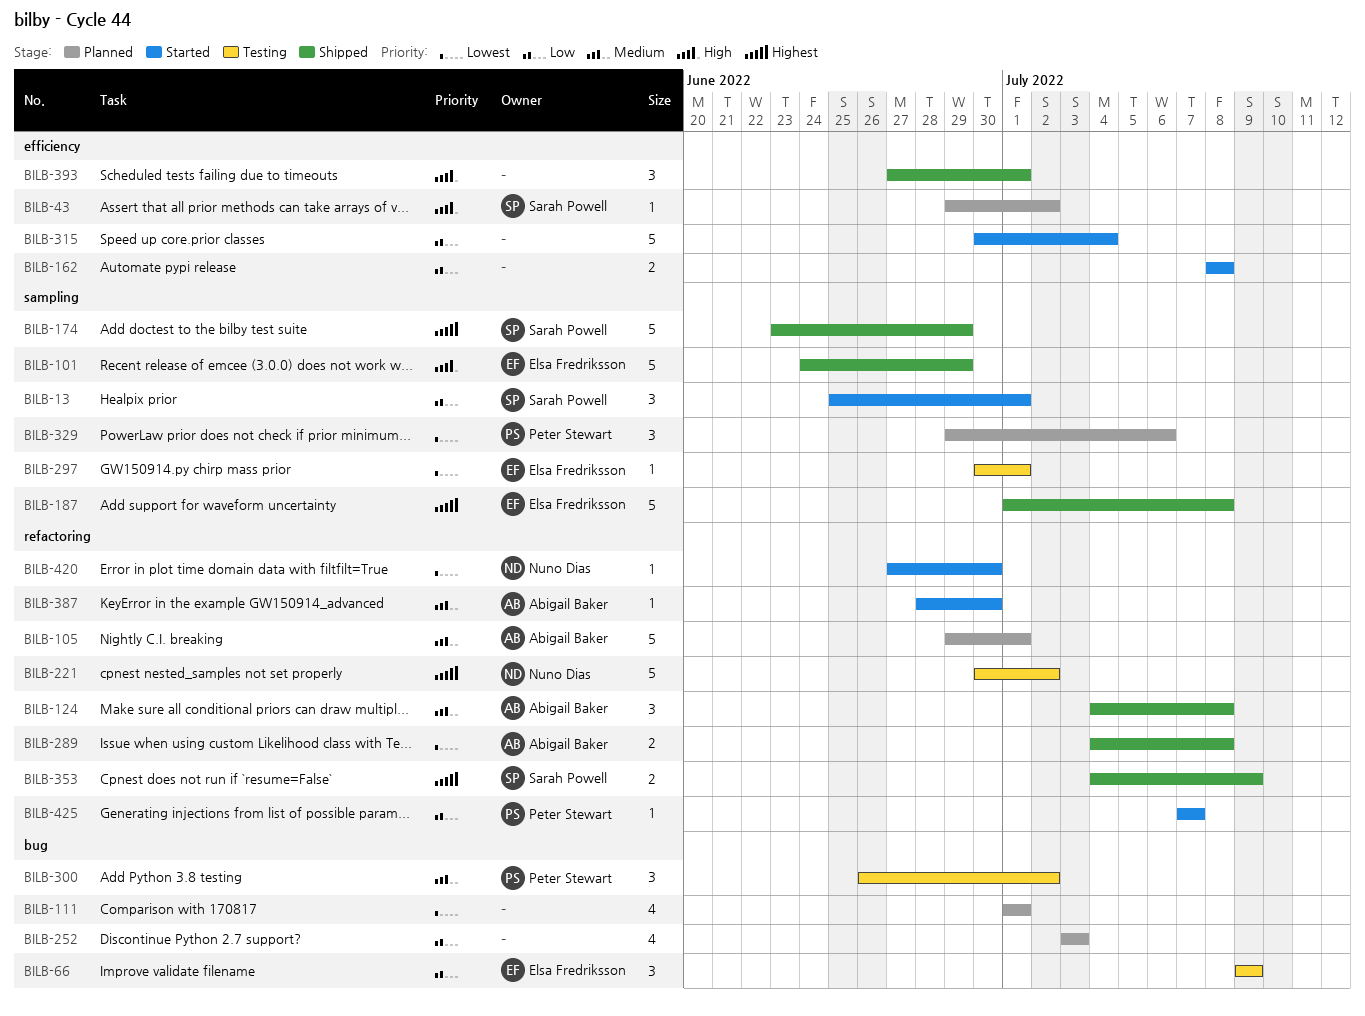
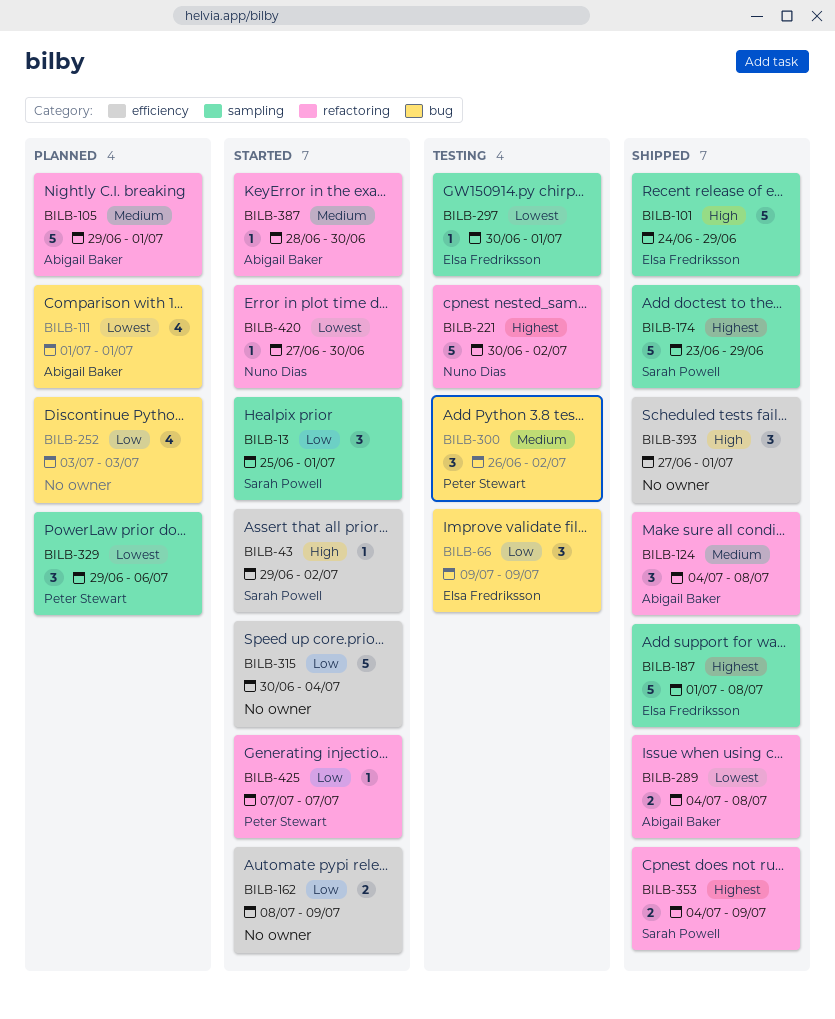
BILB-43, status: Planned -> Started
BILB-111, owner: none -> Abigail Baker
BILB-162, due: Jul 8 -> Jul 9

